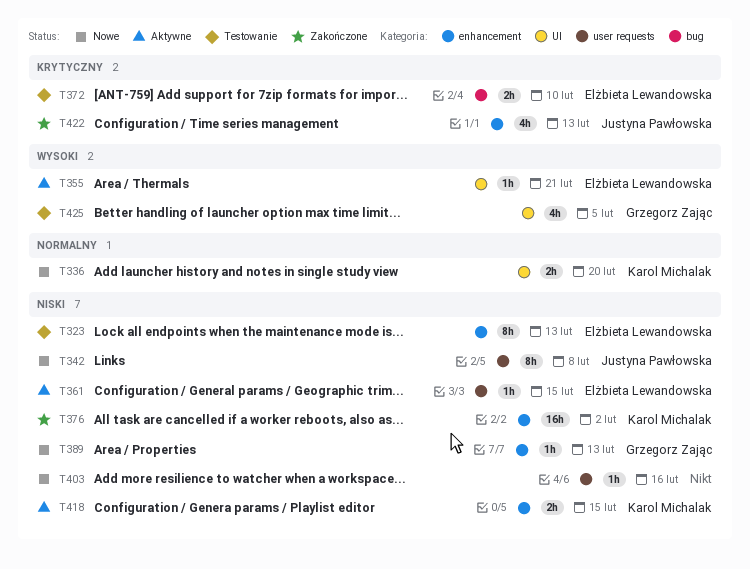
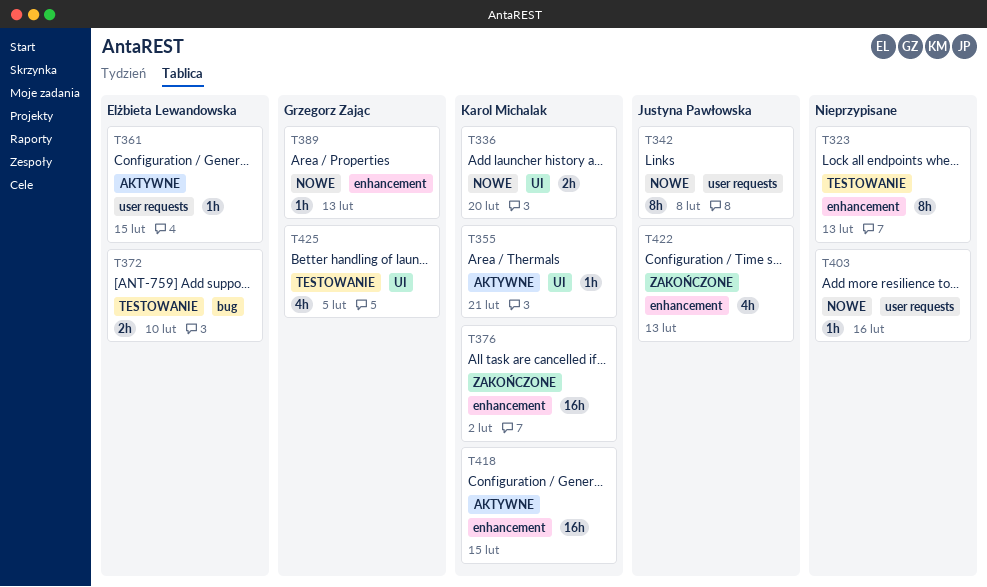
T323, owner: Elżbieta Lewandowska -> none
T355, owner: Elżbieta Lewandowska -> Karol Michalak
T418, estimate: 2h -> 16h

